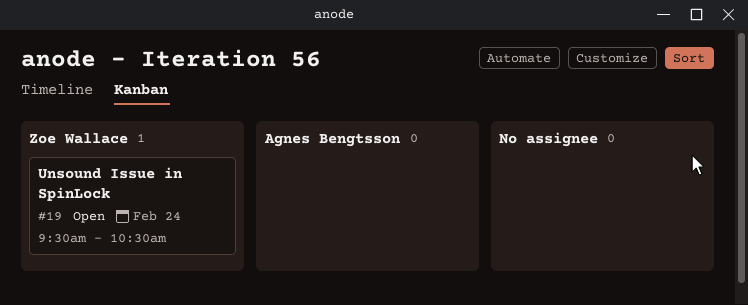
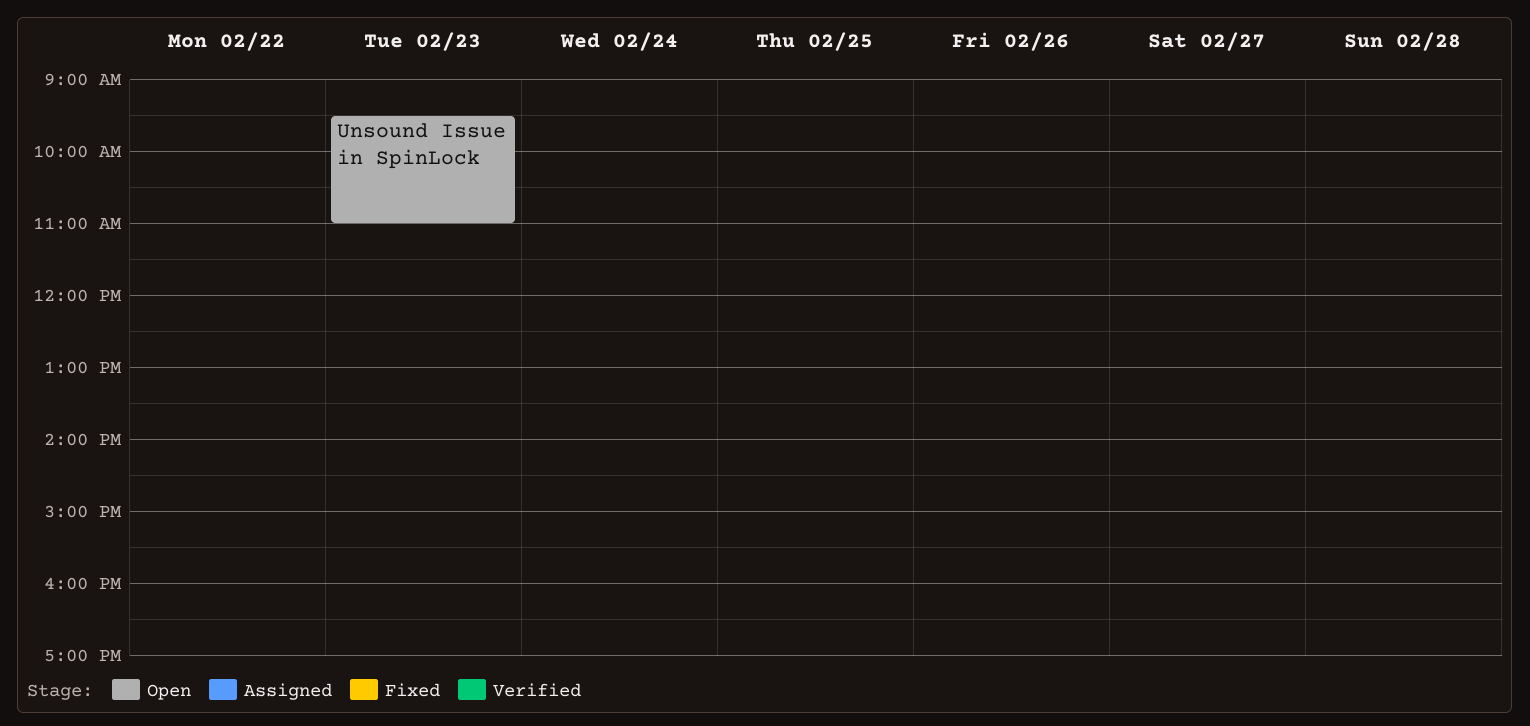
Unsound Issue in SpinLock, day: Feb 24 -> Feb 23
Unsound Issue in SpinLock, ends: 10:30 -> 11:00

